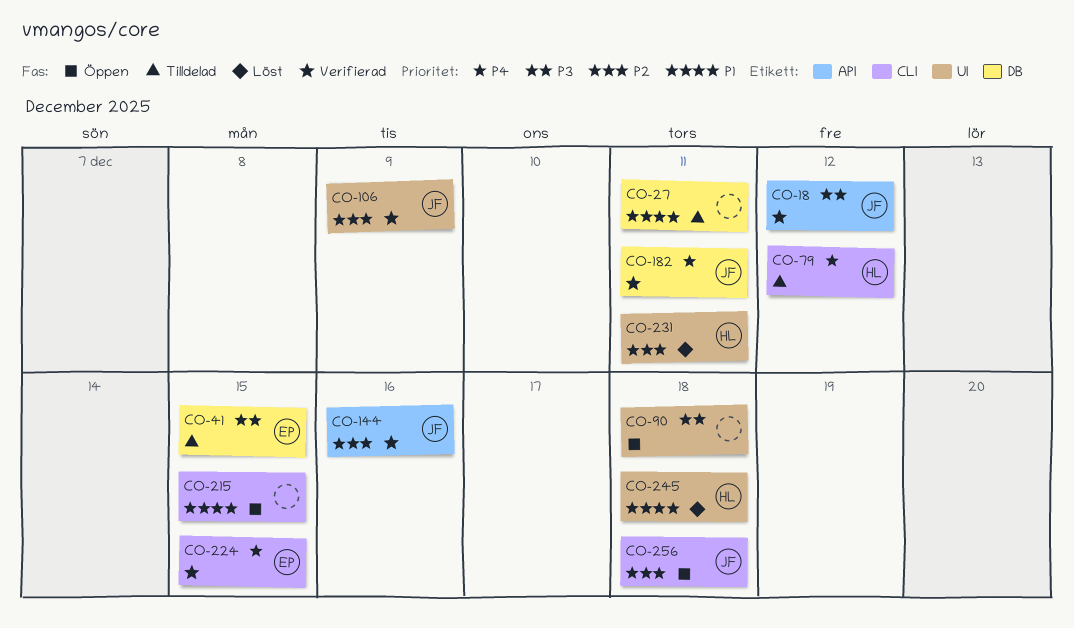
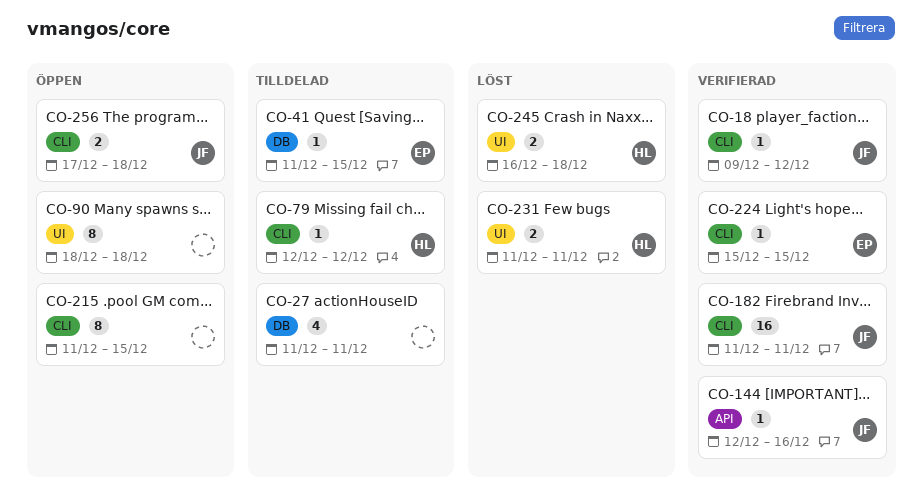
CO-18, label: API -> CLI
CO-106: present -> none
CO-182, label: DB -> CLI

